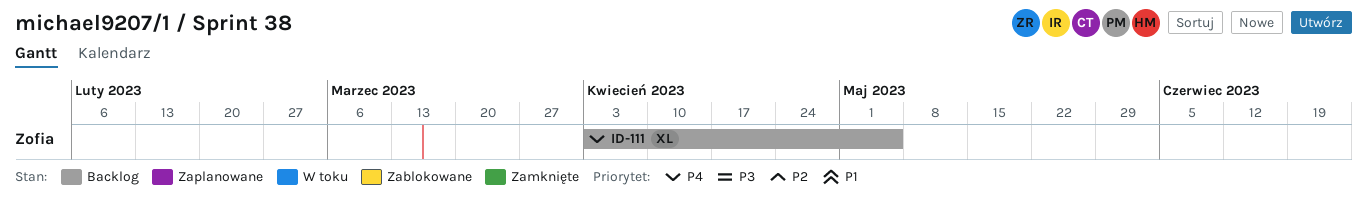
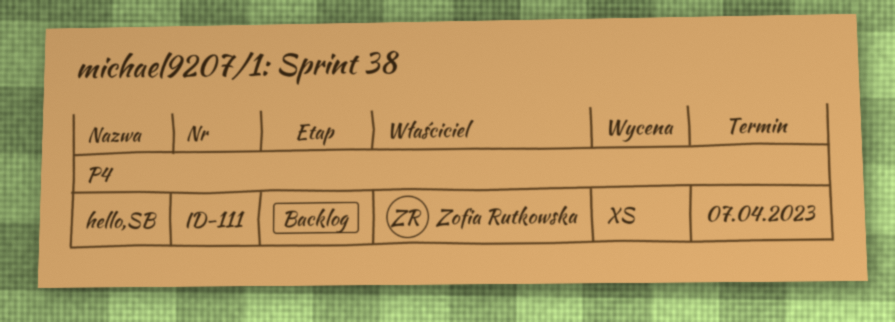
ID-111, estimate: XL -> XS
ID-111, due: May 5 -> Apr 7

